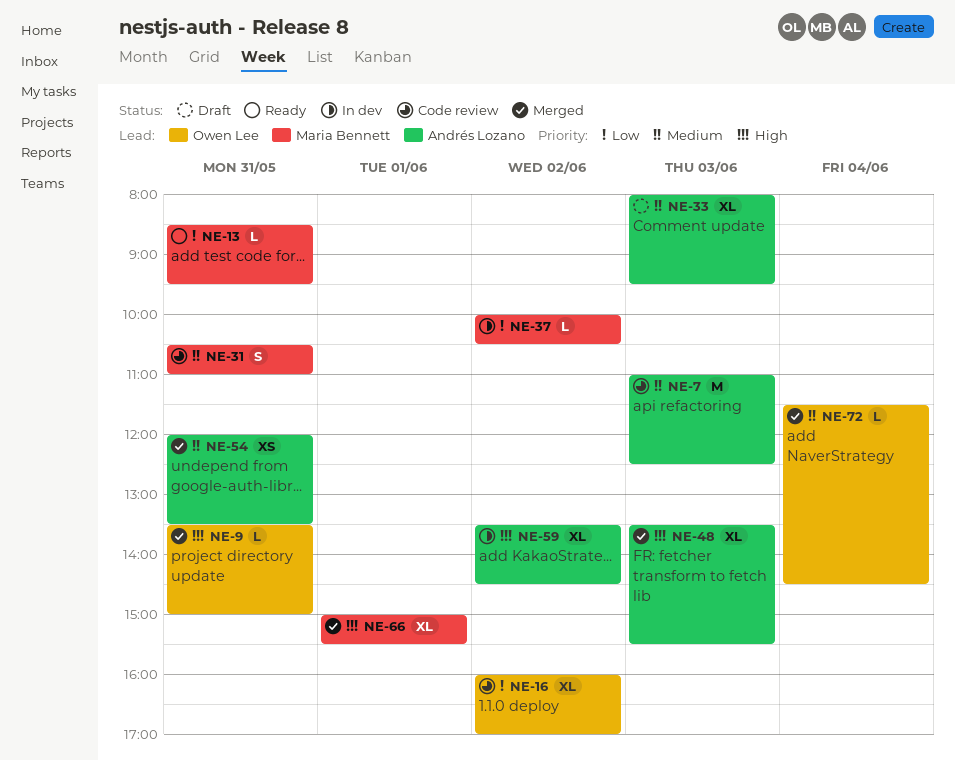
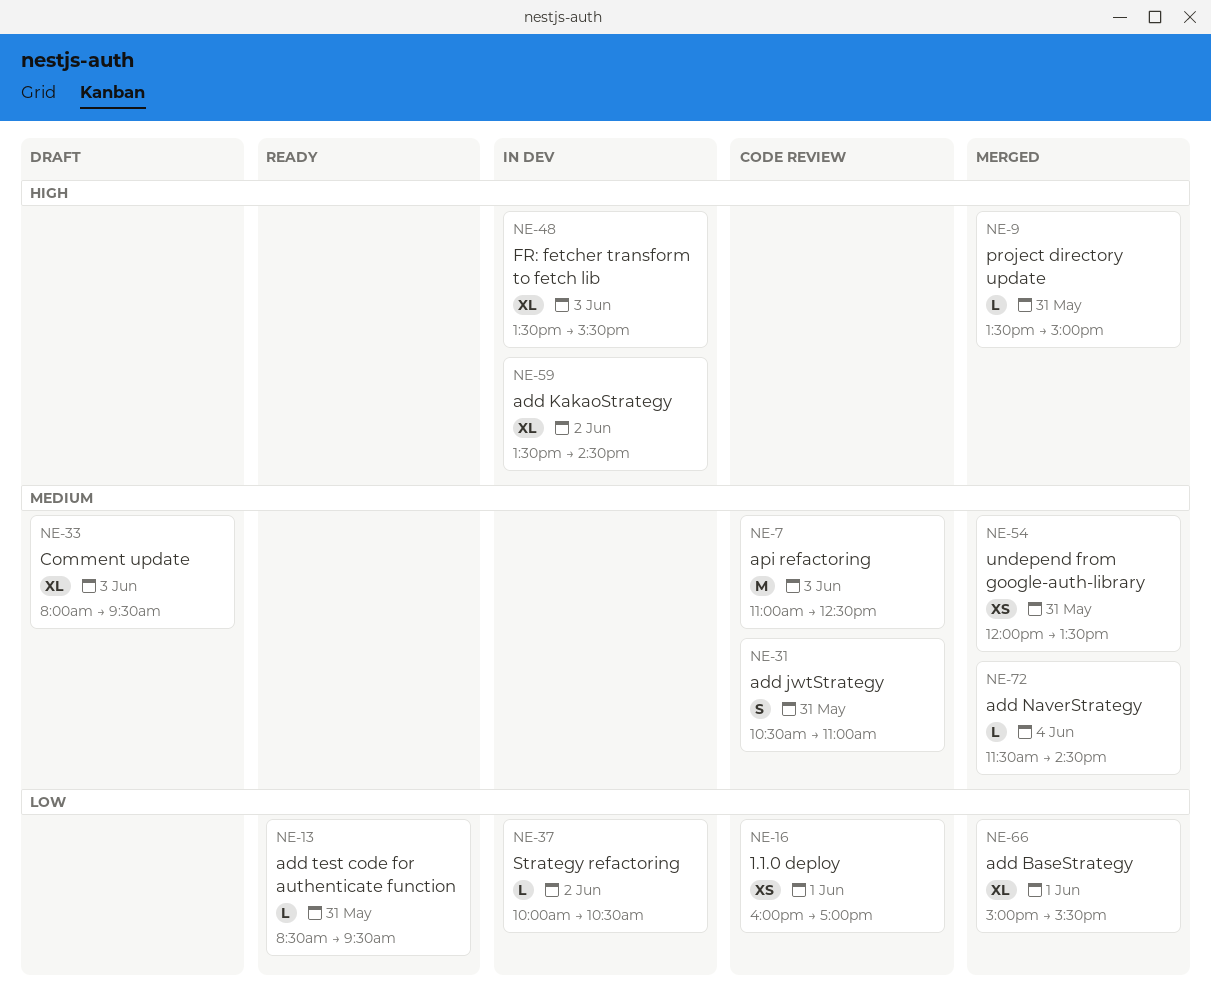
NE-16, estimate: XL -> XS
NE-16, day: Jun 2 -> Jun 1
NE-48, status: Merged -> In dev
NE-66, priority: High -> Low

